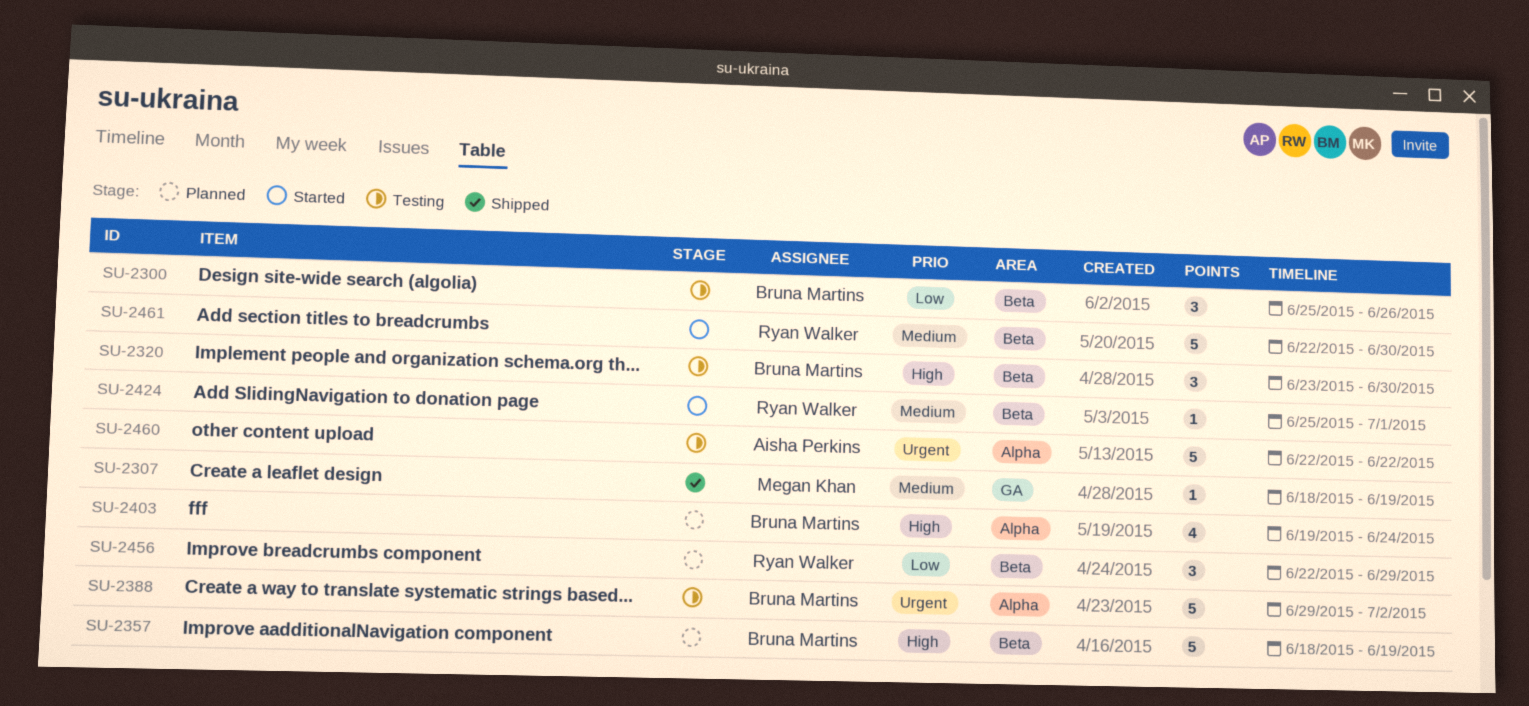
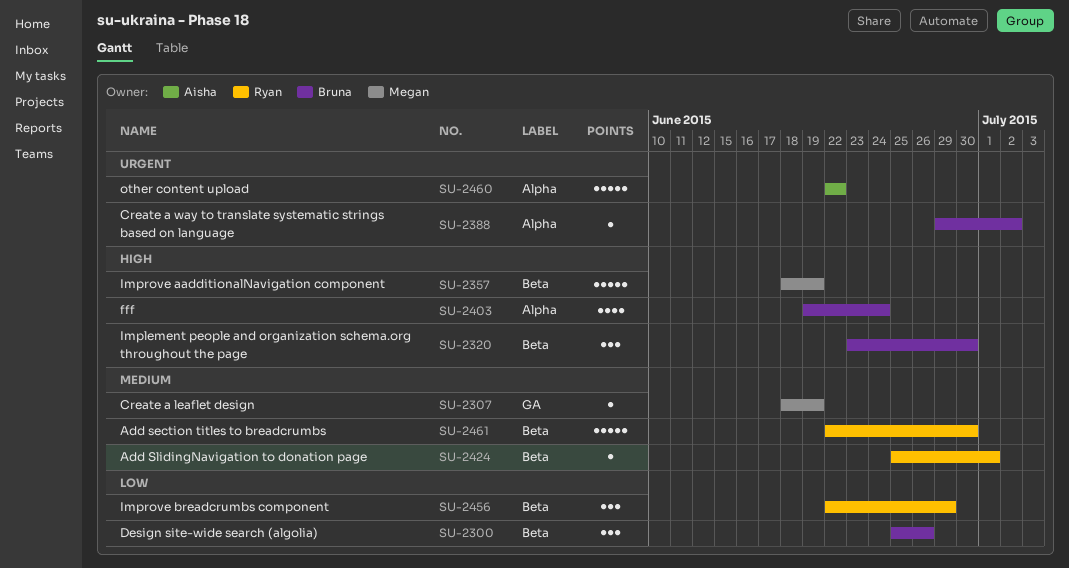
SU-2357, owner: Bruna Martins -> Megan Khan
SU-2388, estimate: 5 -> 1

